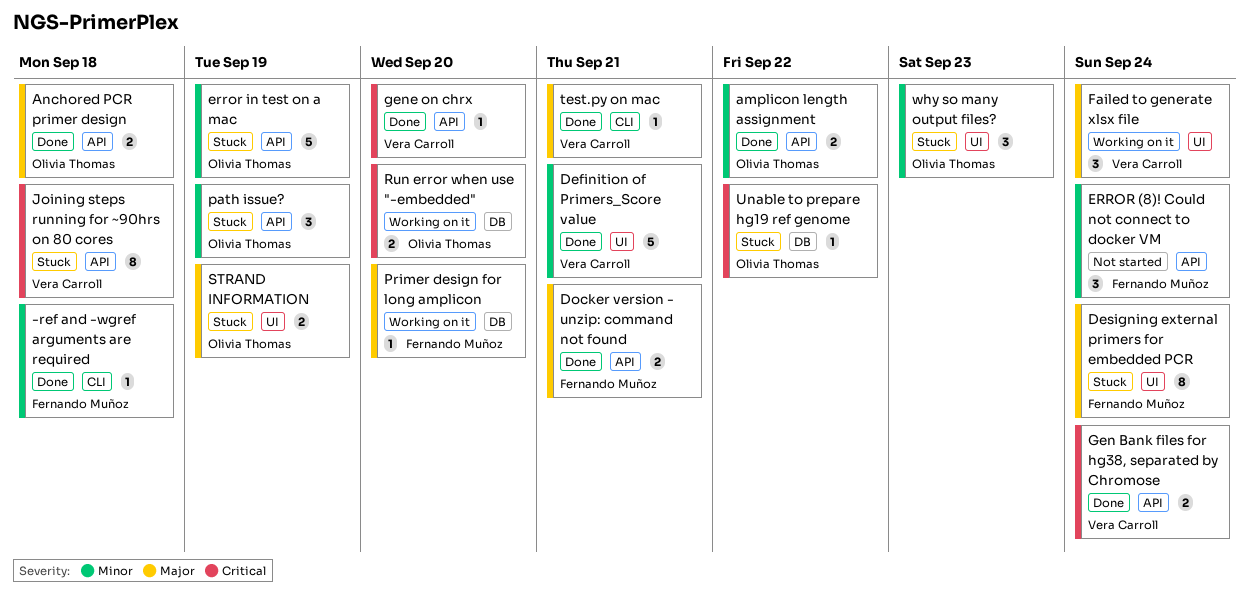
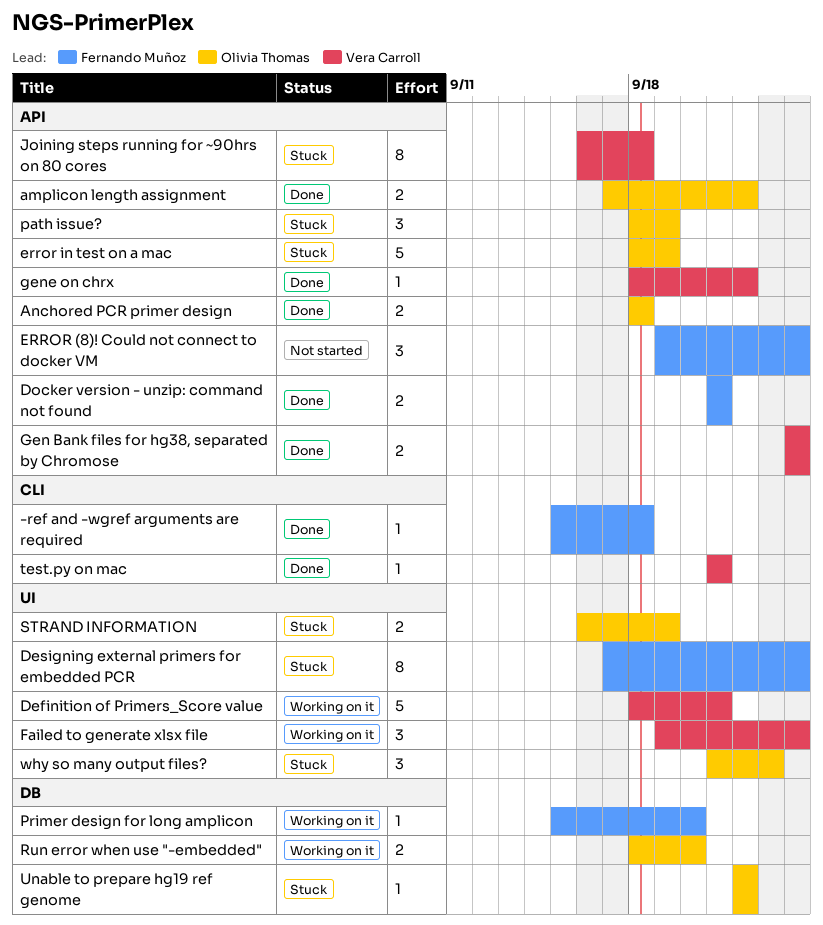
Definition of Primers_Score value, status: Done -> Working on it
gene on chrx, due: Sep 20 -> Sep 22

